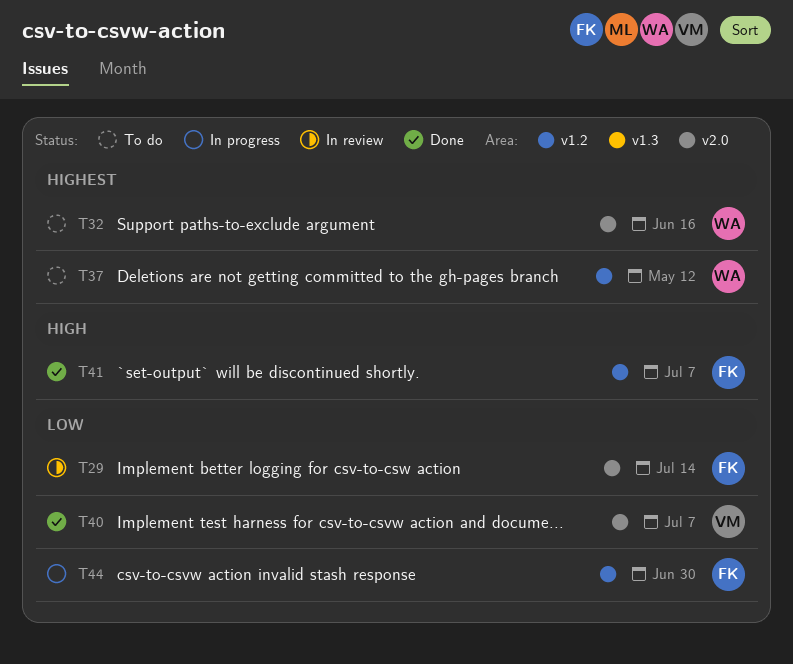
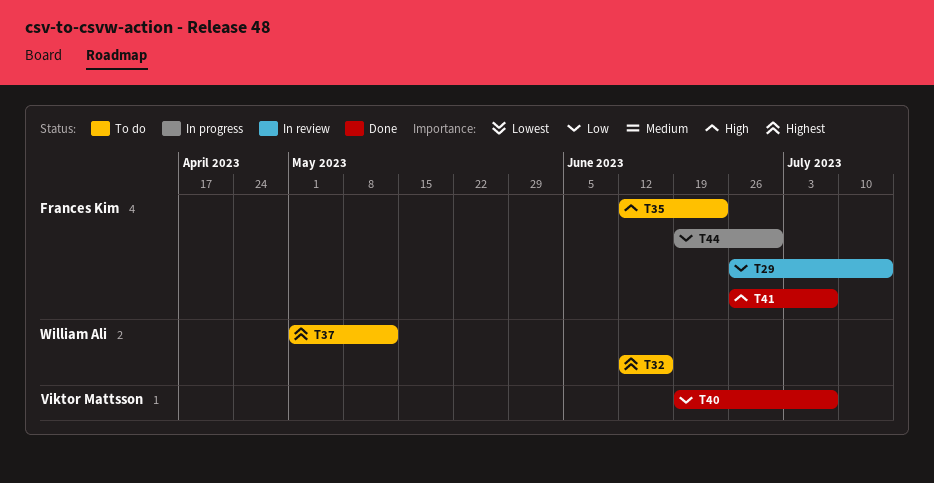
T35: none -> present

